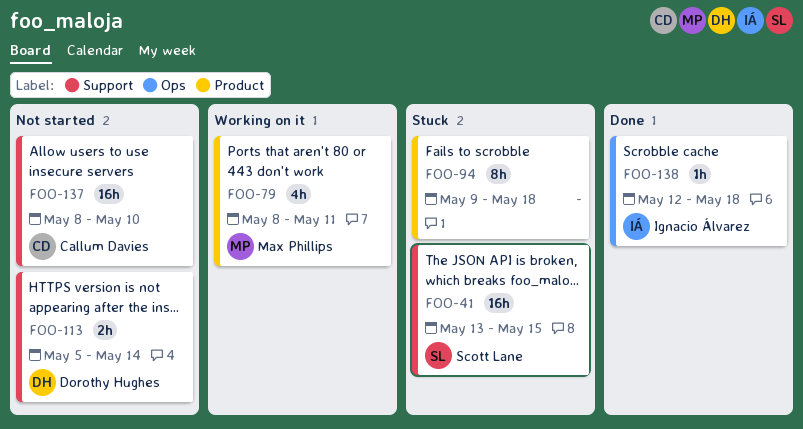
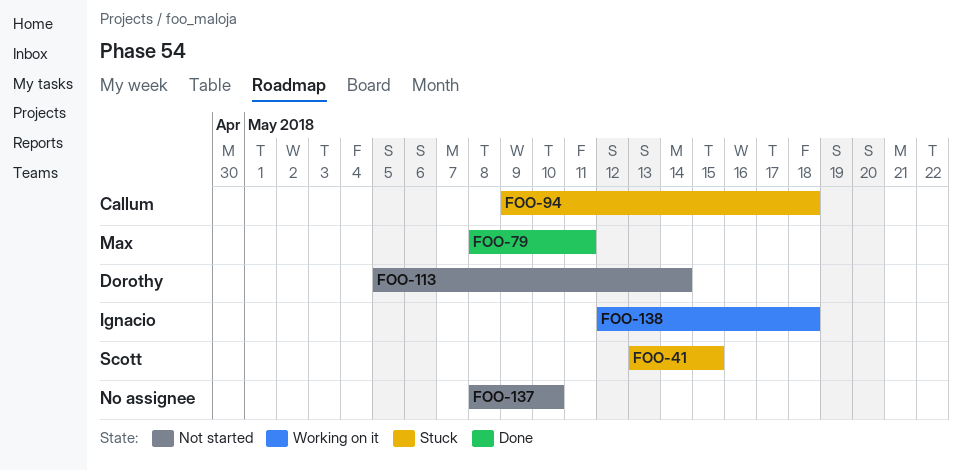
FOO-79, status: Working on it -> Done
FOO-94, owner: none -> Callum Davies
FOO-137, owner: Callum Davies -> none
FOO-138, status: Done -> Working on it

